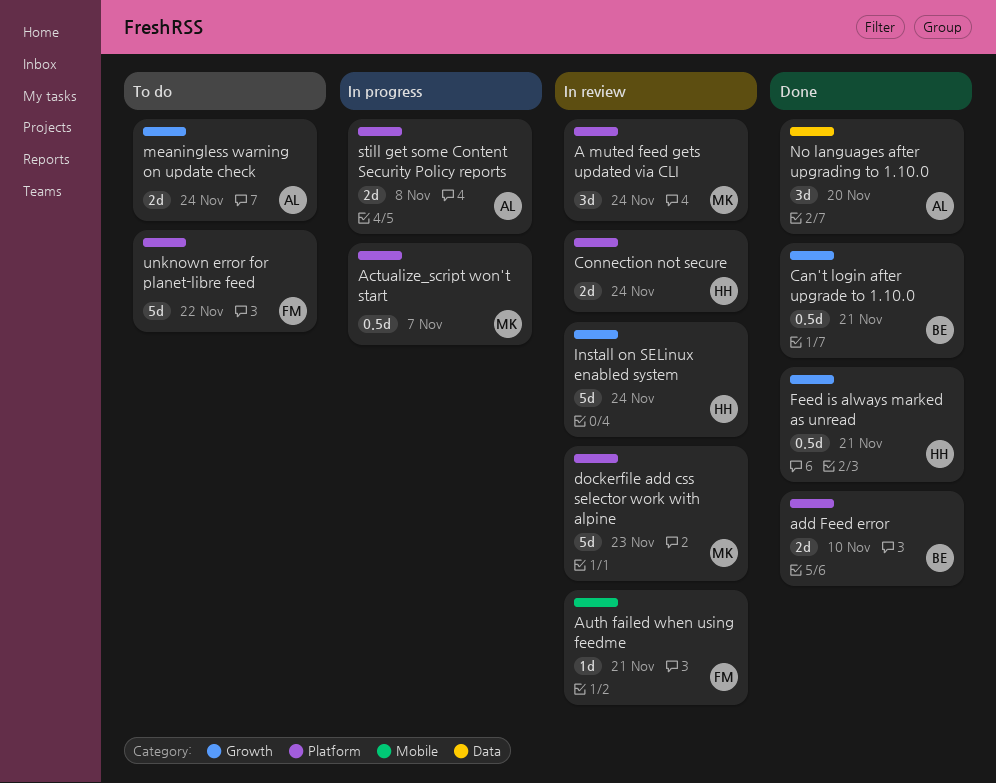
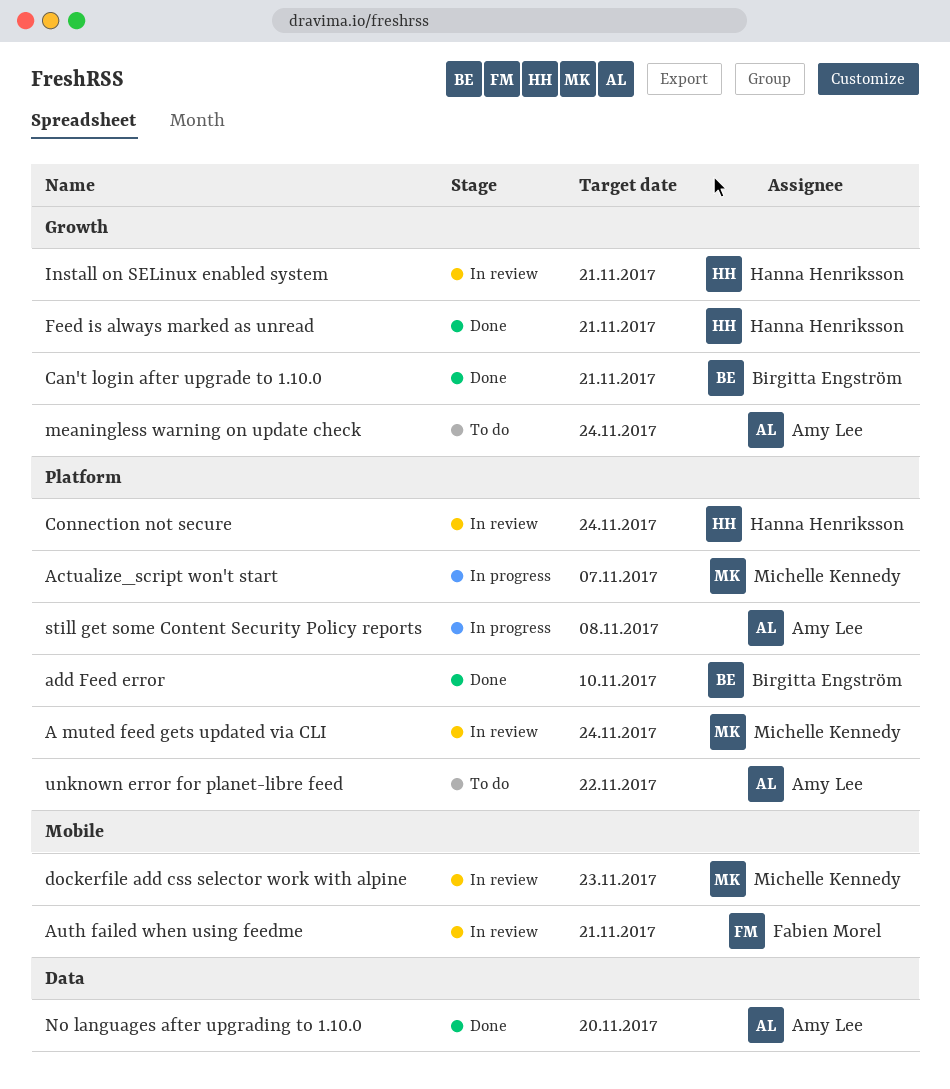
dockerfile add css selector work with alpine, label: Platform -> Mobile
Install on SELinux enabled system, due: Nov 24 -> Nov 21
unknown error for planet-libre feed, owner: Fabien Morel -> Amy Lee

